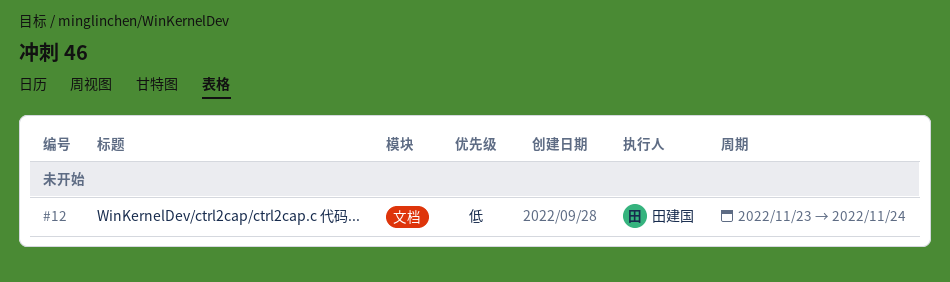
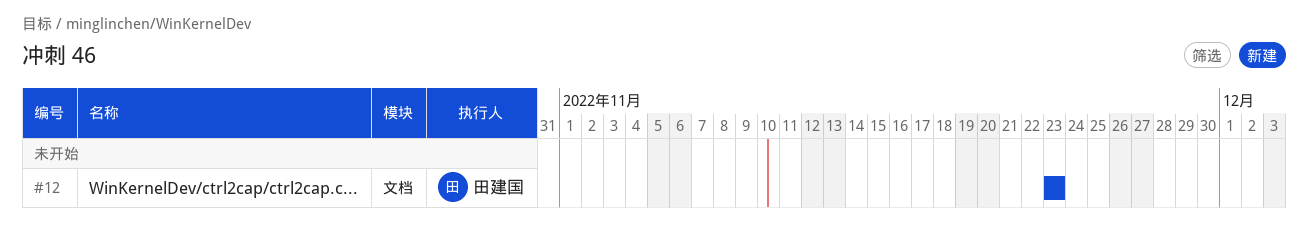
#12, due: Nov 24 -> Nov 23

